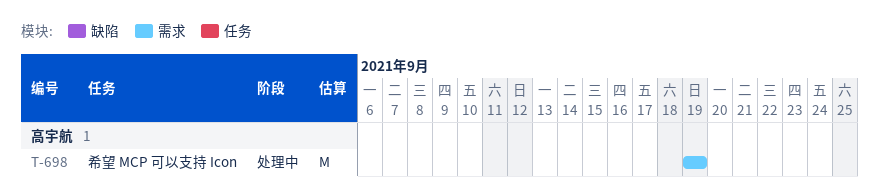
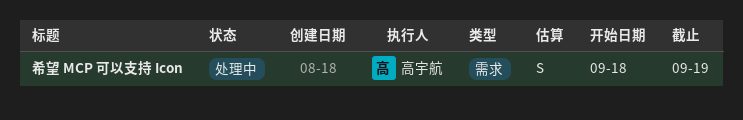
希望 MCP 可以支持 Icon, estimate: M -> S
希望 MCP 可以支持 Icon, start: Sep 19 -> Sep 18

